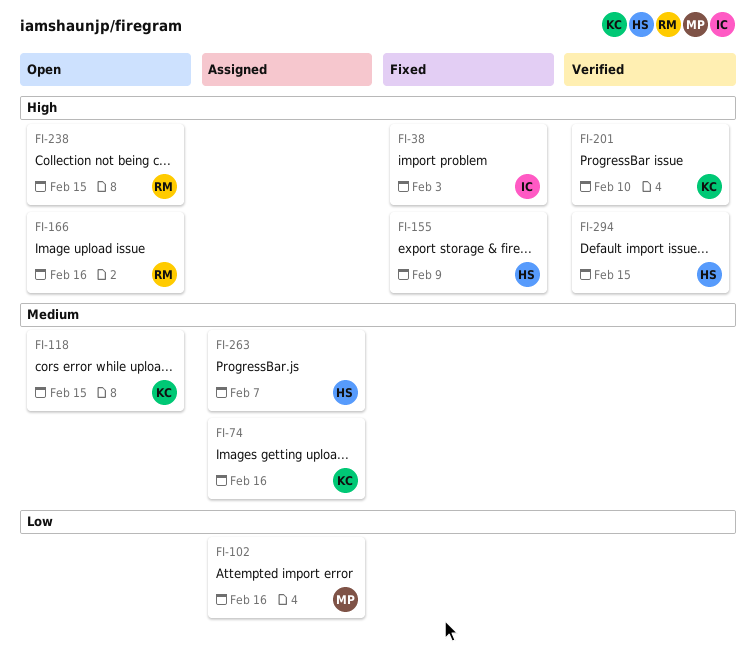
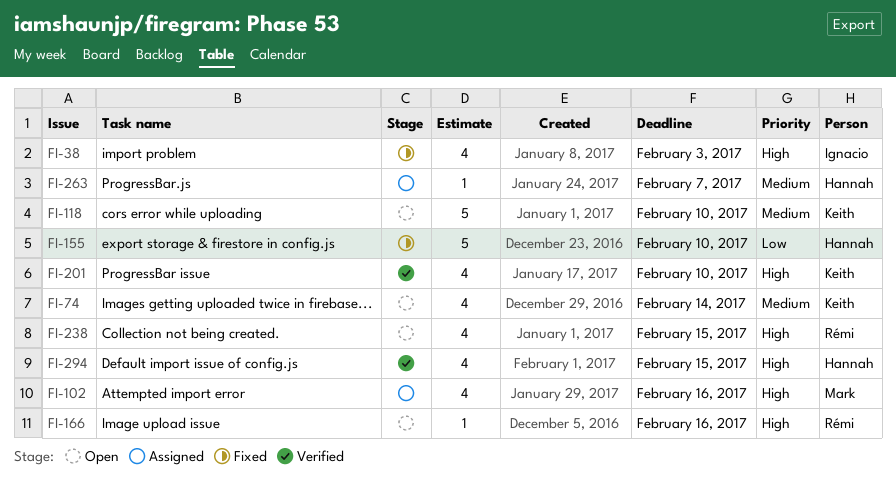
FI-74, status: Assigned -> Open
FI-74, due: Feb 16 -> Feb 14
FI-102, priority: Low -> High
FI-118, due: Feb 15 -> Feb 10
FI-155, priority: High -> Low
FI-155, due: Feb 9 -> Feb 10

